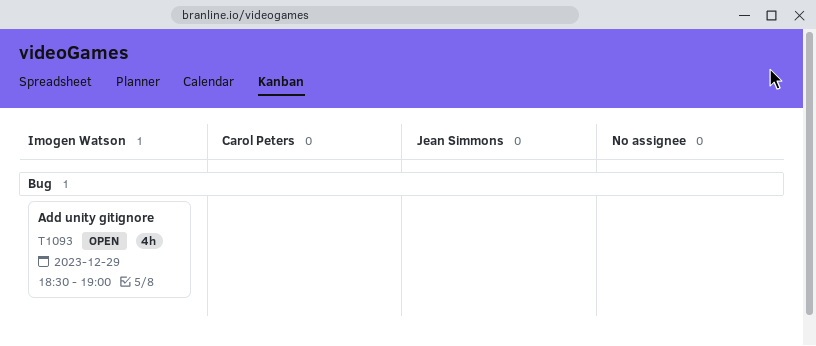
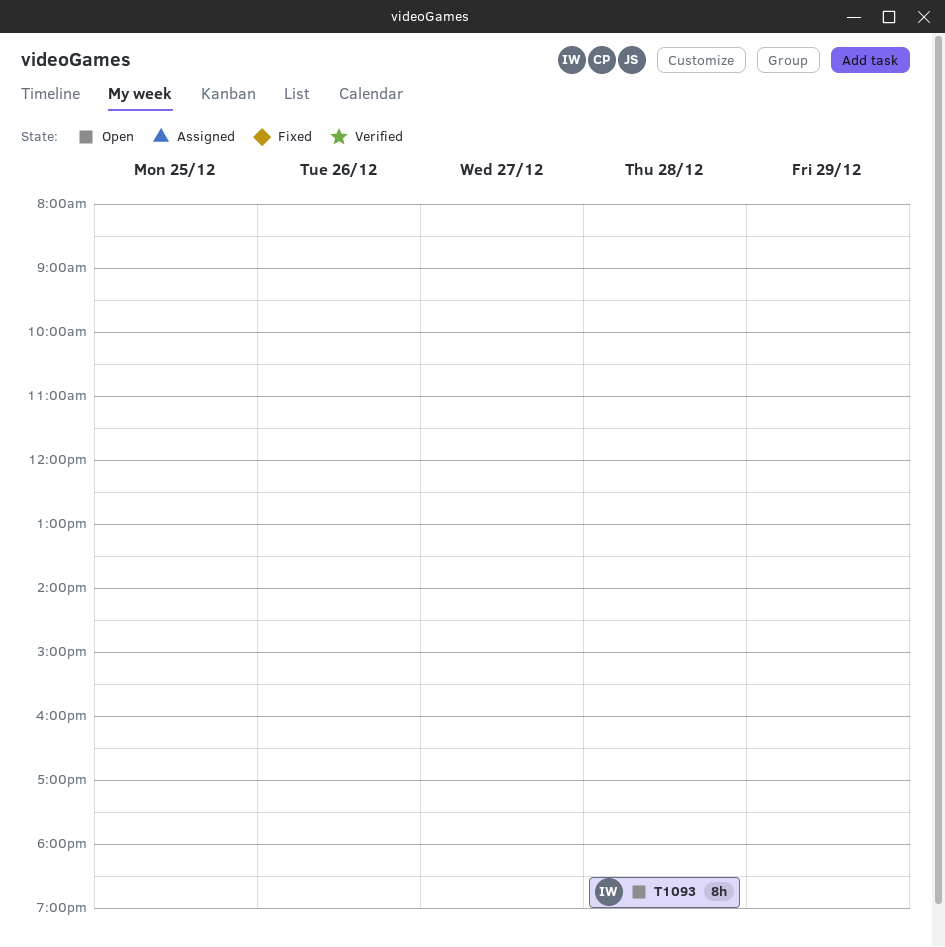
T1093, estimate: 4h -> 8h
T1093, day: Dec 29 -> Dec 28

